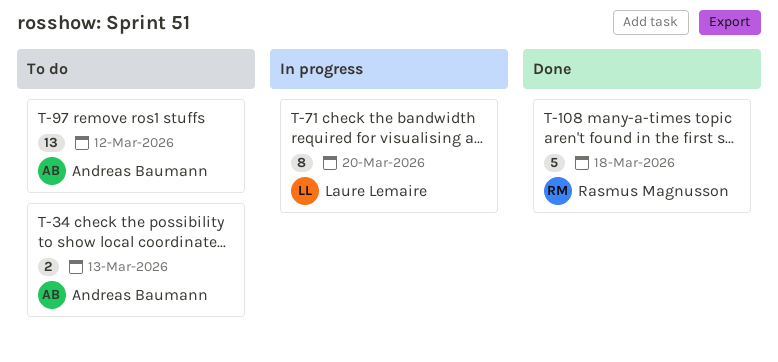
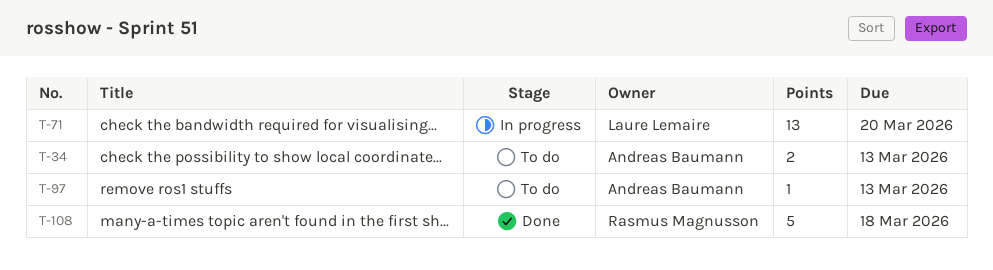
T-71, estimate: 8 -> 13
T-97, estimate: 13 -> 1
T-97, due: Mar 12 -> Mar 13

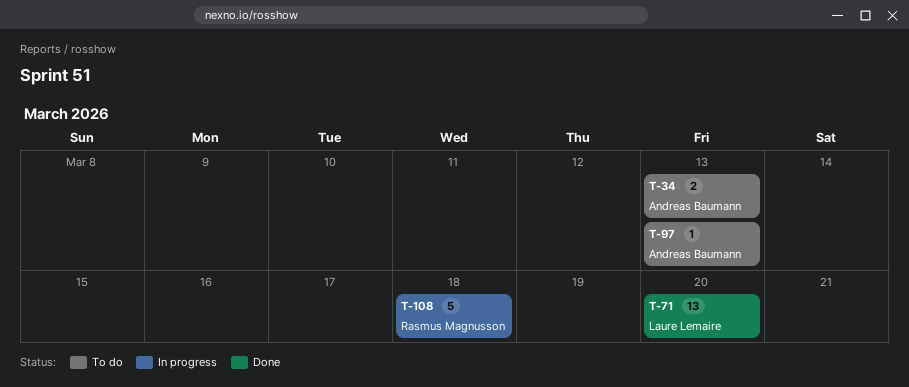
T-71, status: In progress -> Done
T-108, status: Done -> In progress

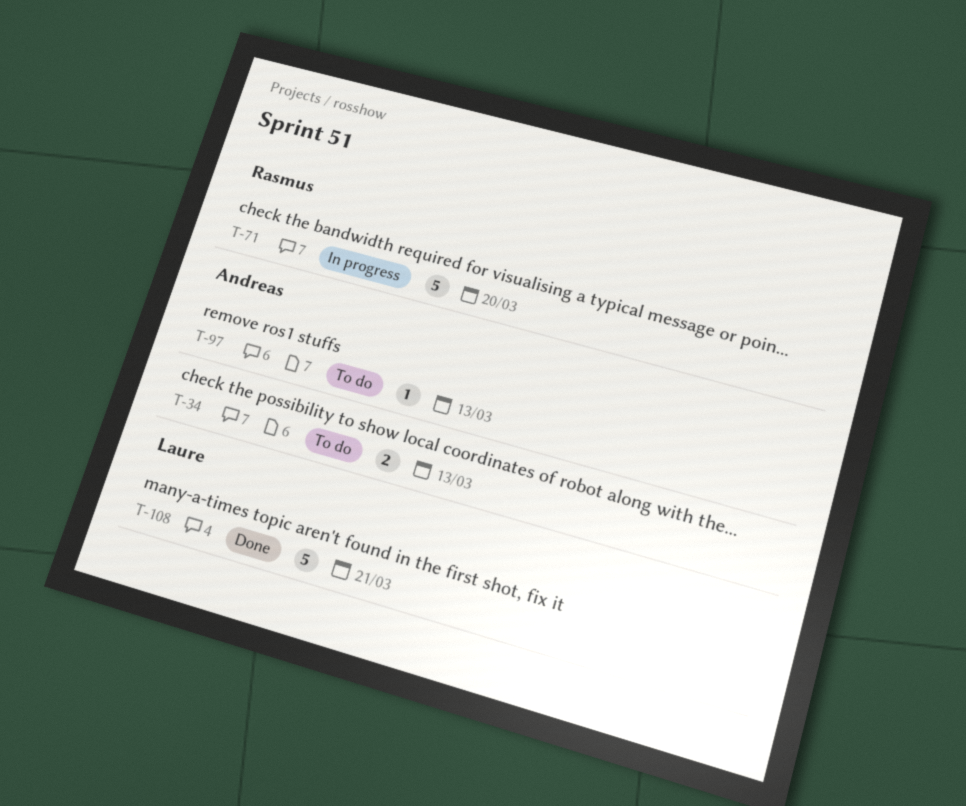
T-71, status: Done -> In progress
T-71, owner: Laure Lemaire -> Rasmus Magnusson
T-71, estimate: 13 -> 5
T-108, status: In progress -> Done
T-108, owner: Rasmus Magnusson -> Laure Lemaire
T-108, due: Mar 18 -> Mar 21

